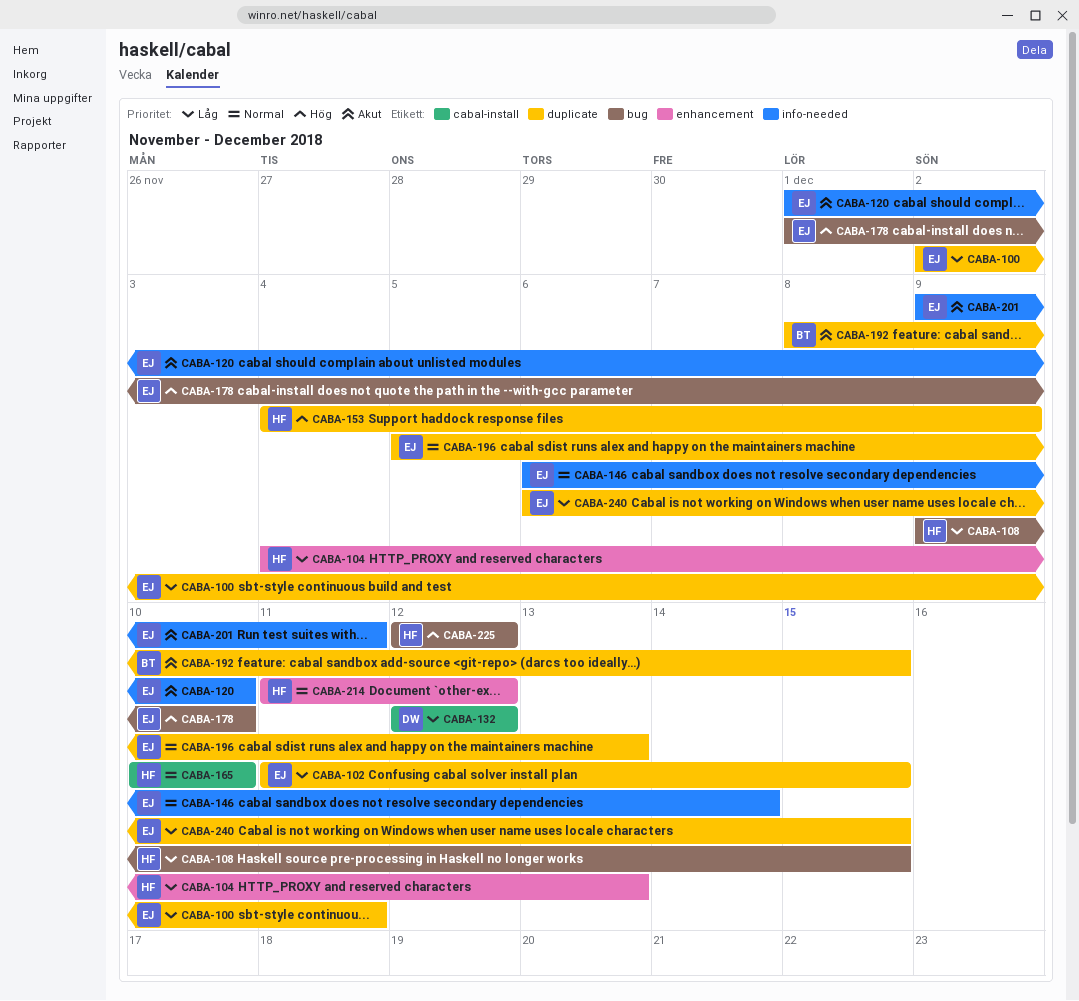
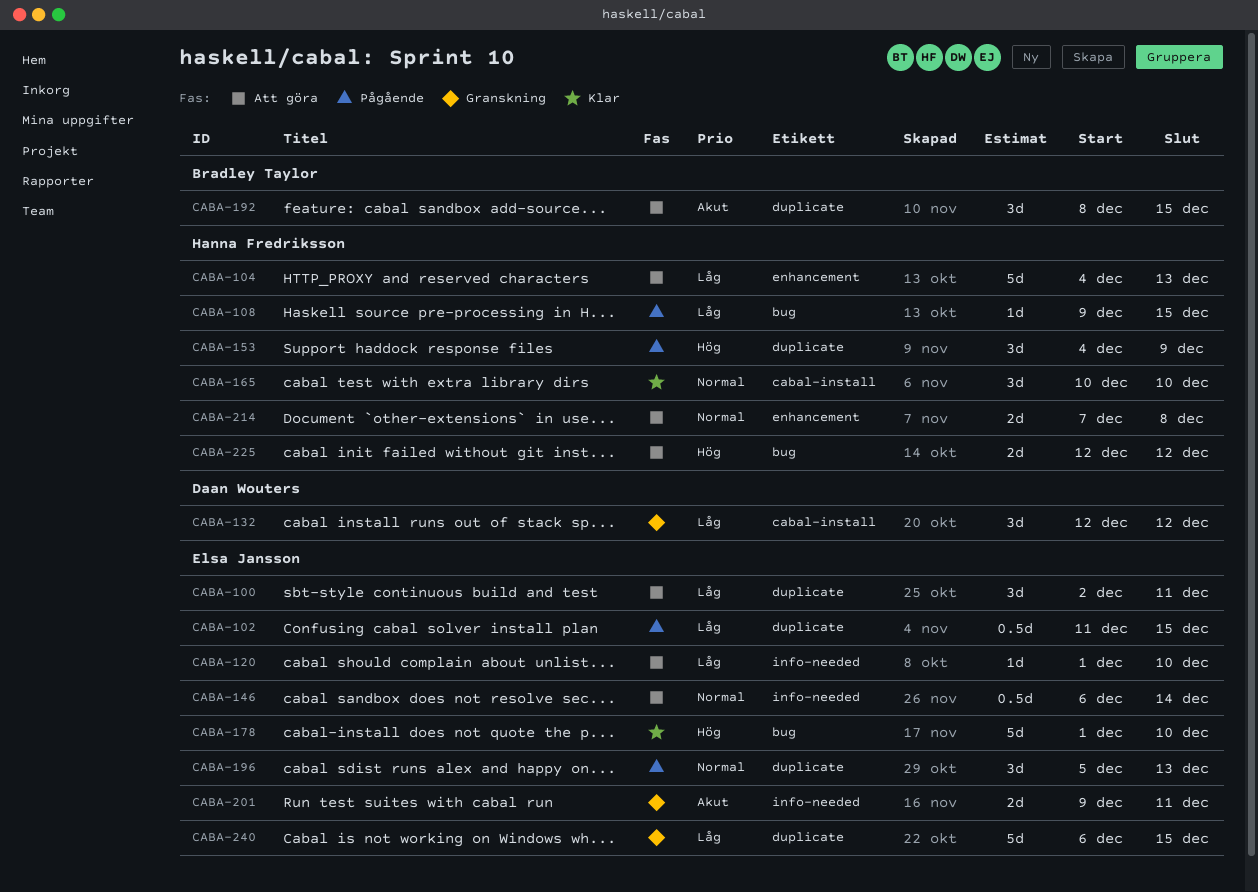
CABA-120, priority: Akut -> Låg
CABA-214, start: Dec 11 -> Dec 7
CABA-214, due: Dec 12 -> Dec 8

